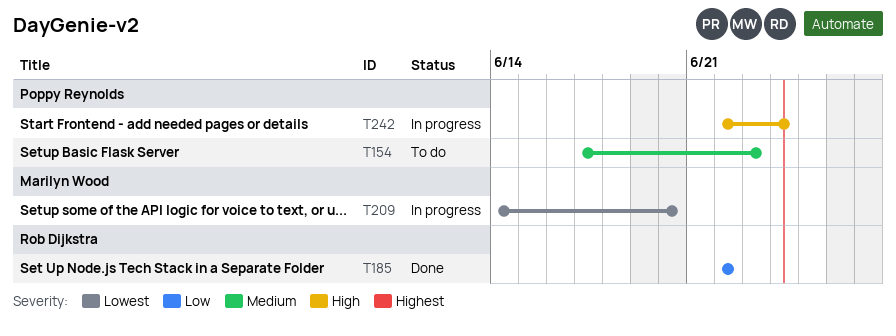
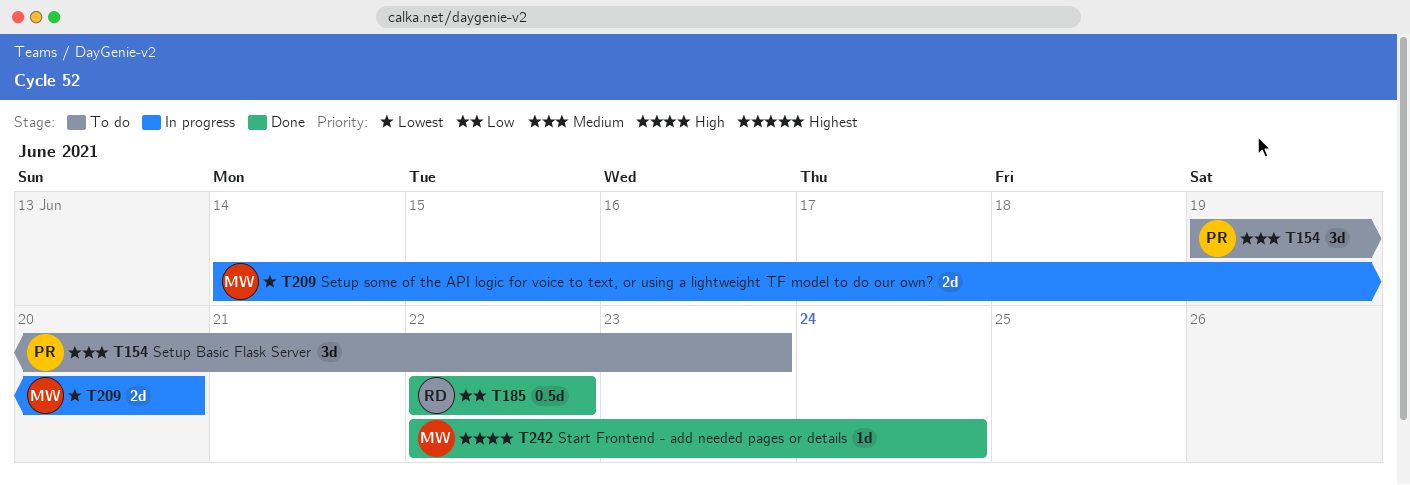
T154, start: Jun 17 -> Jun 19
T242, status: In progress -> Done
T242, owner: Poppy Reynolds -> Marilyn Wood

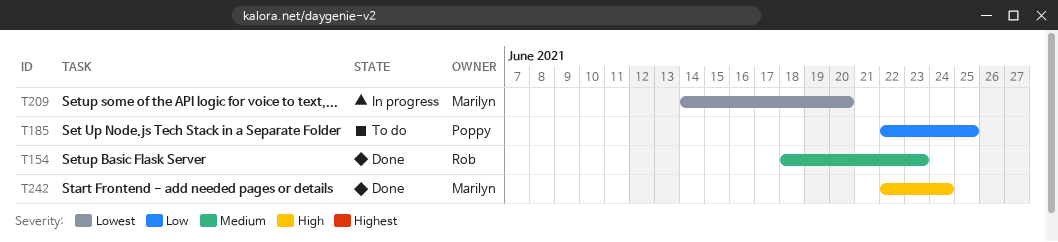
T154, status: To do -> Done
T154, owner: Poppy -> Rob
T154, start: Jun 19 -> Jun 18
T185, status: Done -> To do
T185, owner: Rob -> Poppy
T185, due: Jun 22 -> Jun 25

